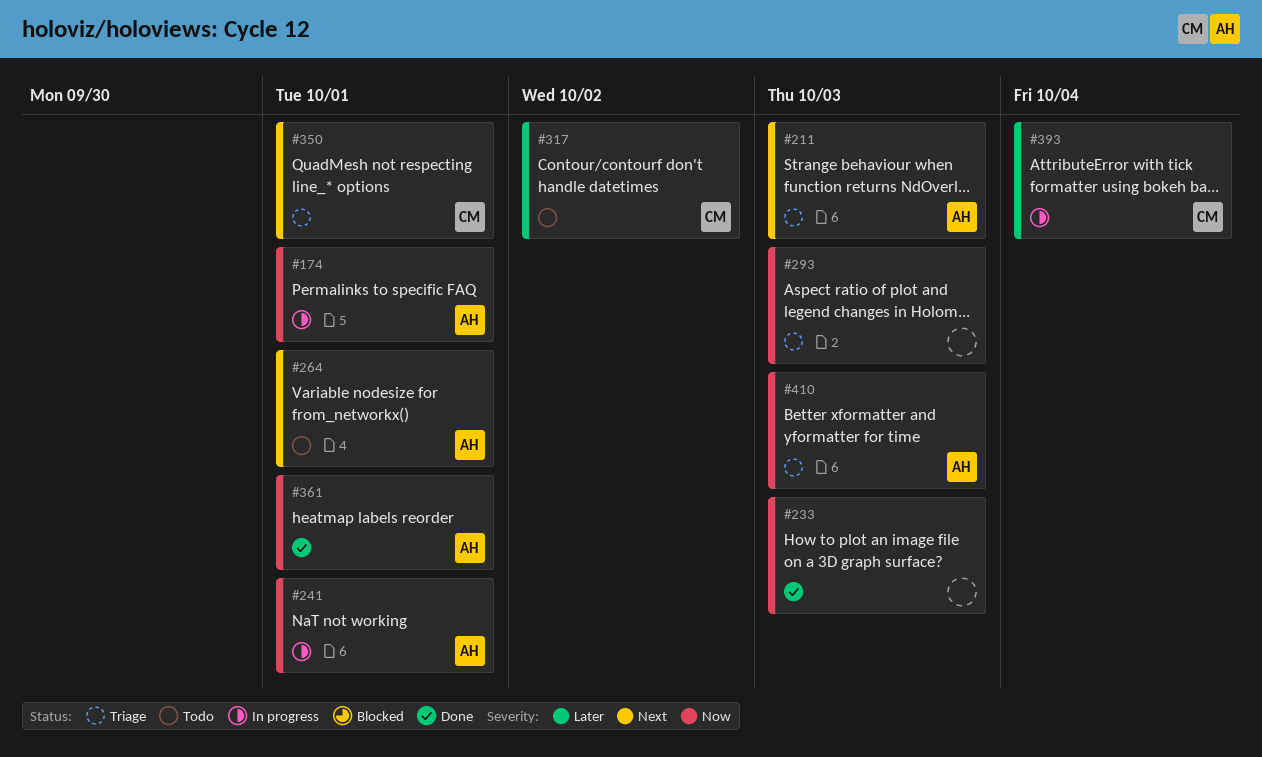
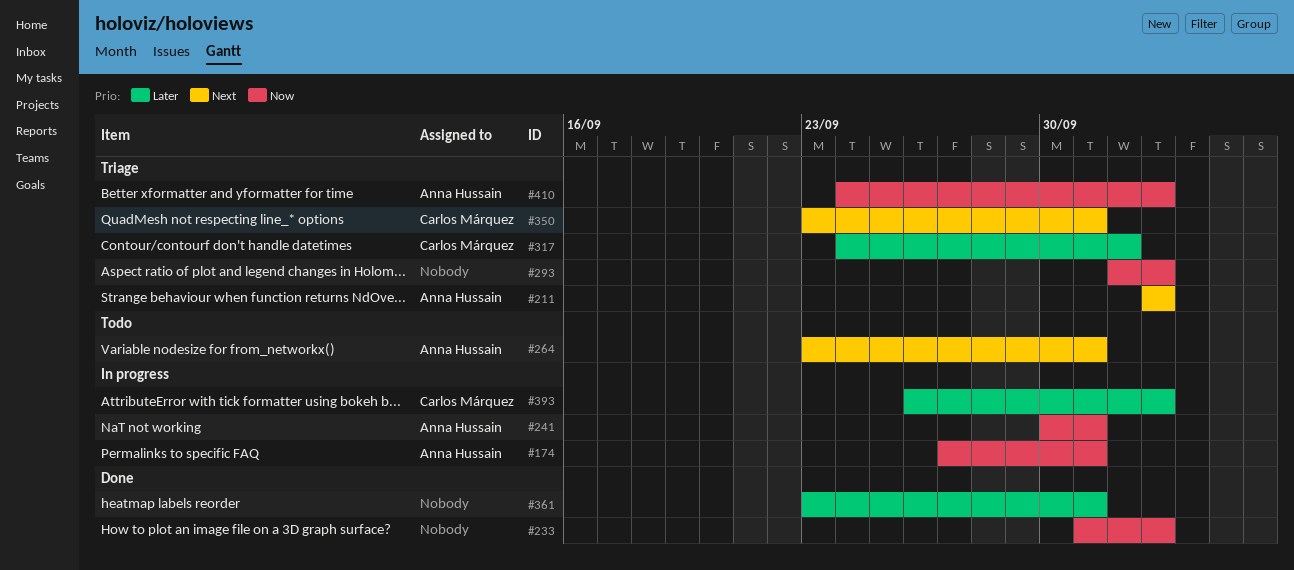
#317, status: Todo -> Triage
#361, owner: Anna Hussain -> none
#361, priority: Now -> Later
#393, due: Oct 4 -> Oct 3

